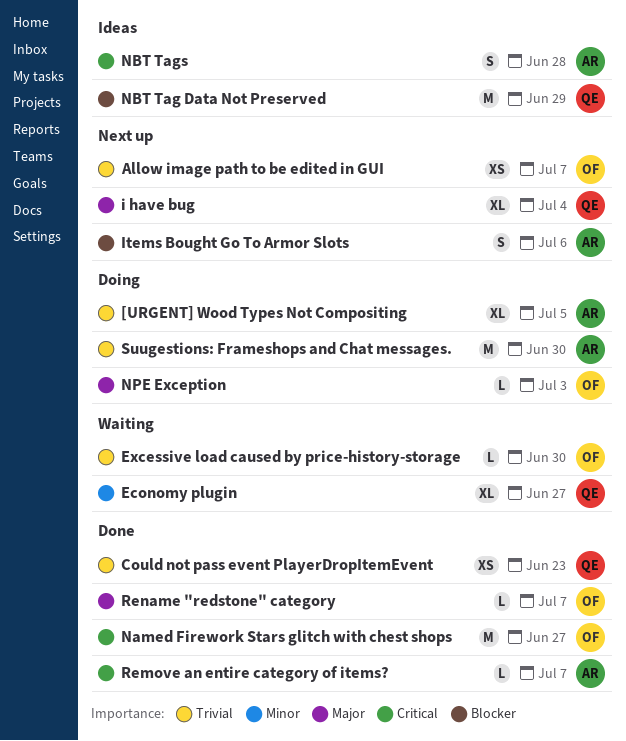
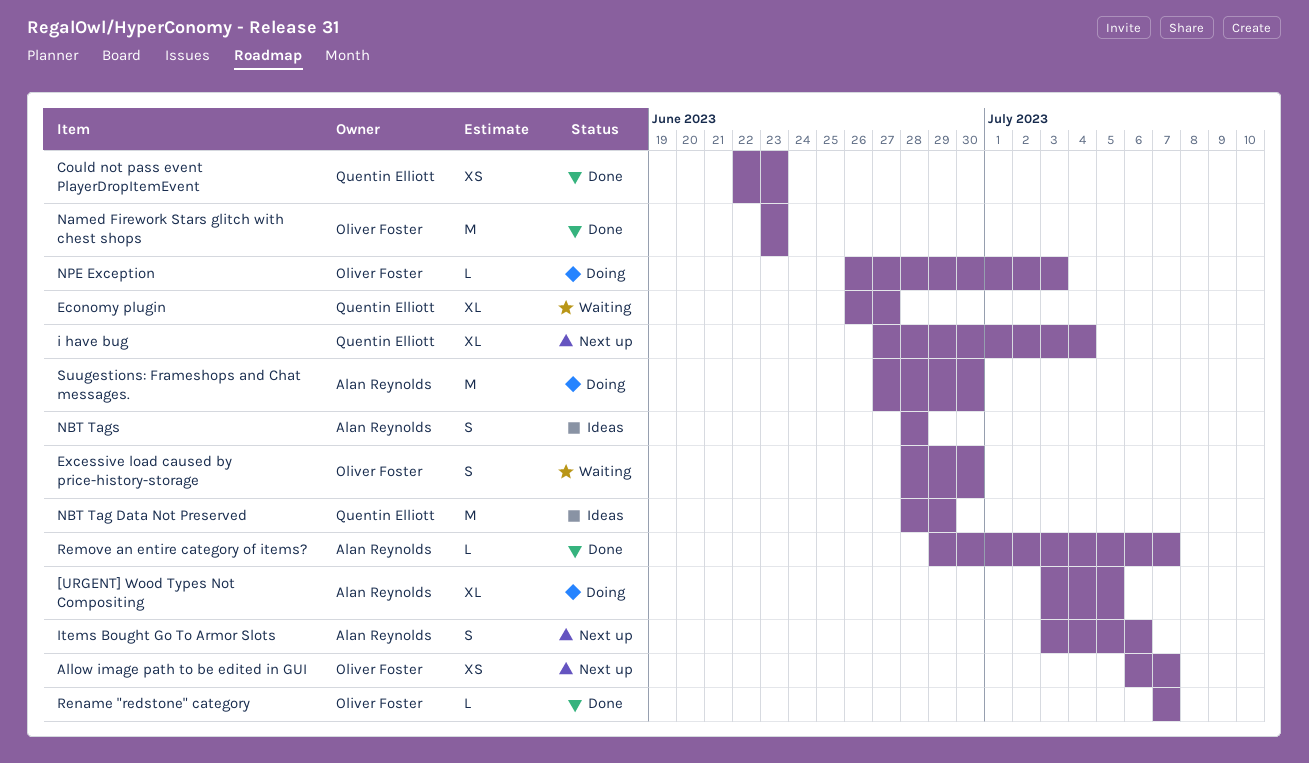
Excessive load caused by price-history-storage, estimate: L -> S
Named Firework Stars glitch with chest shops, due: Jun 27 -> Jun 23

